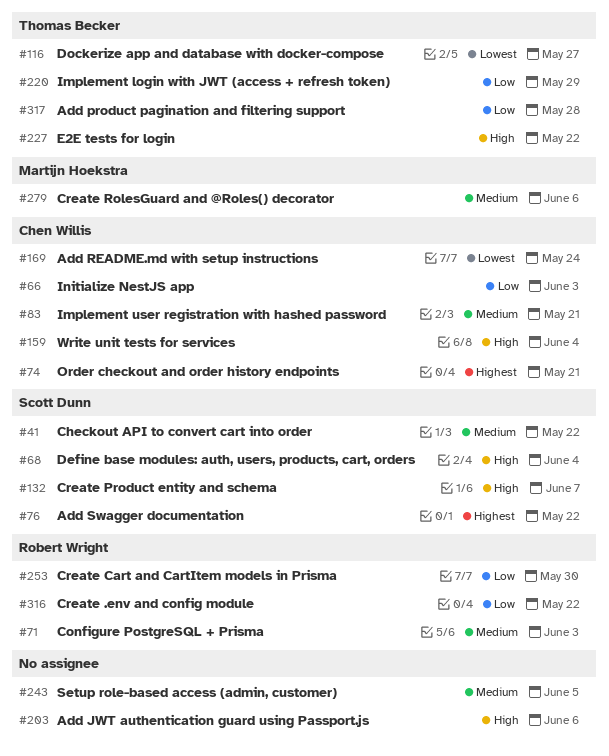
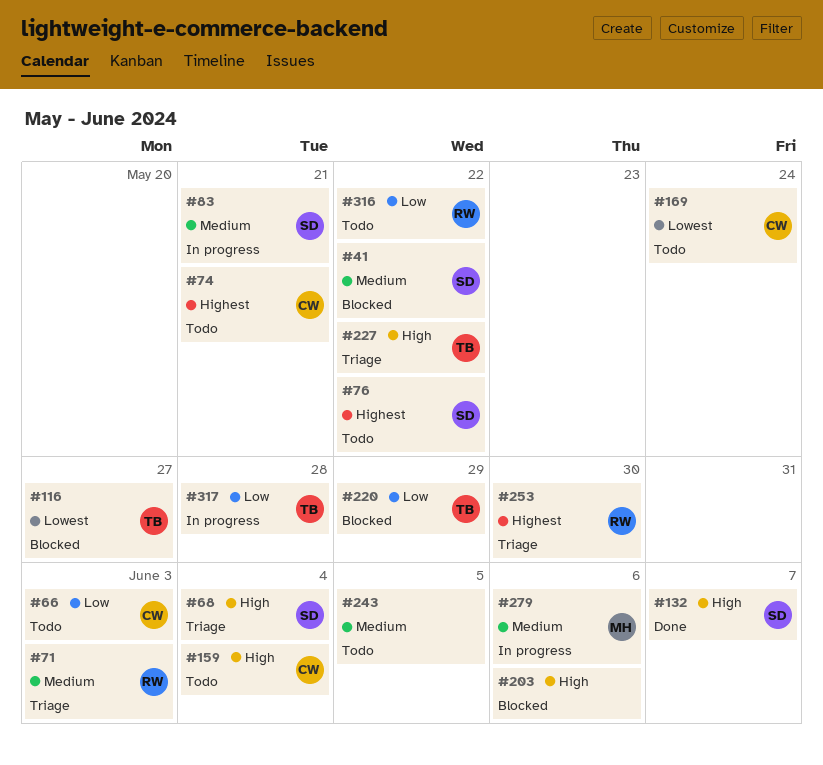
#83, owner: Chen Willis -> Scott Dunn
#253, priority: Low -> Highest

